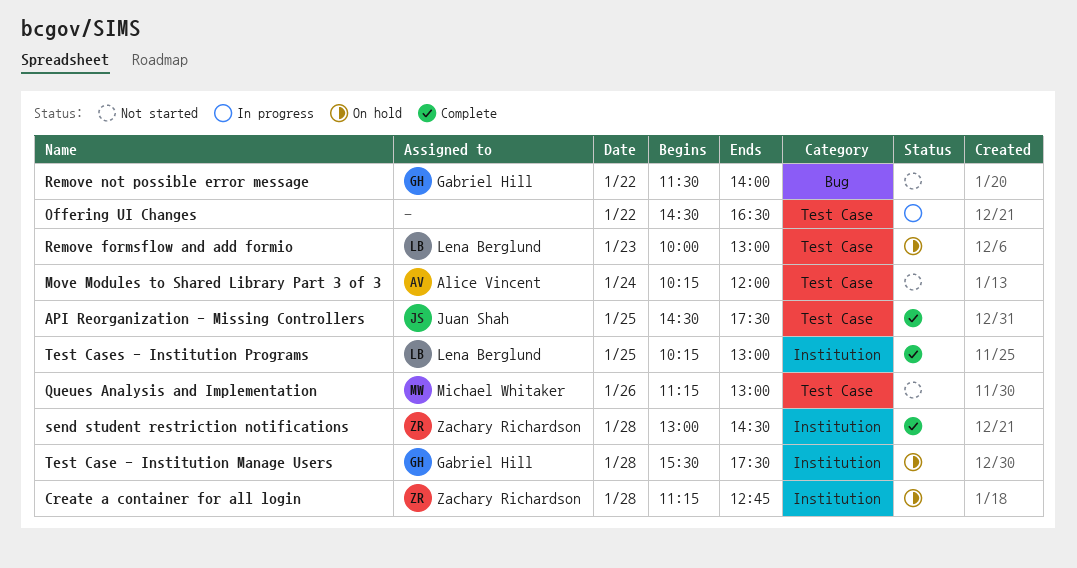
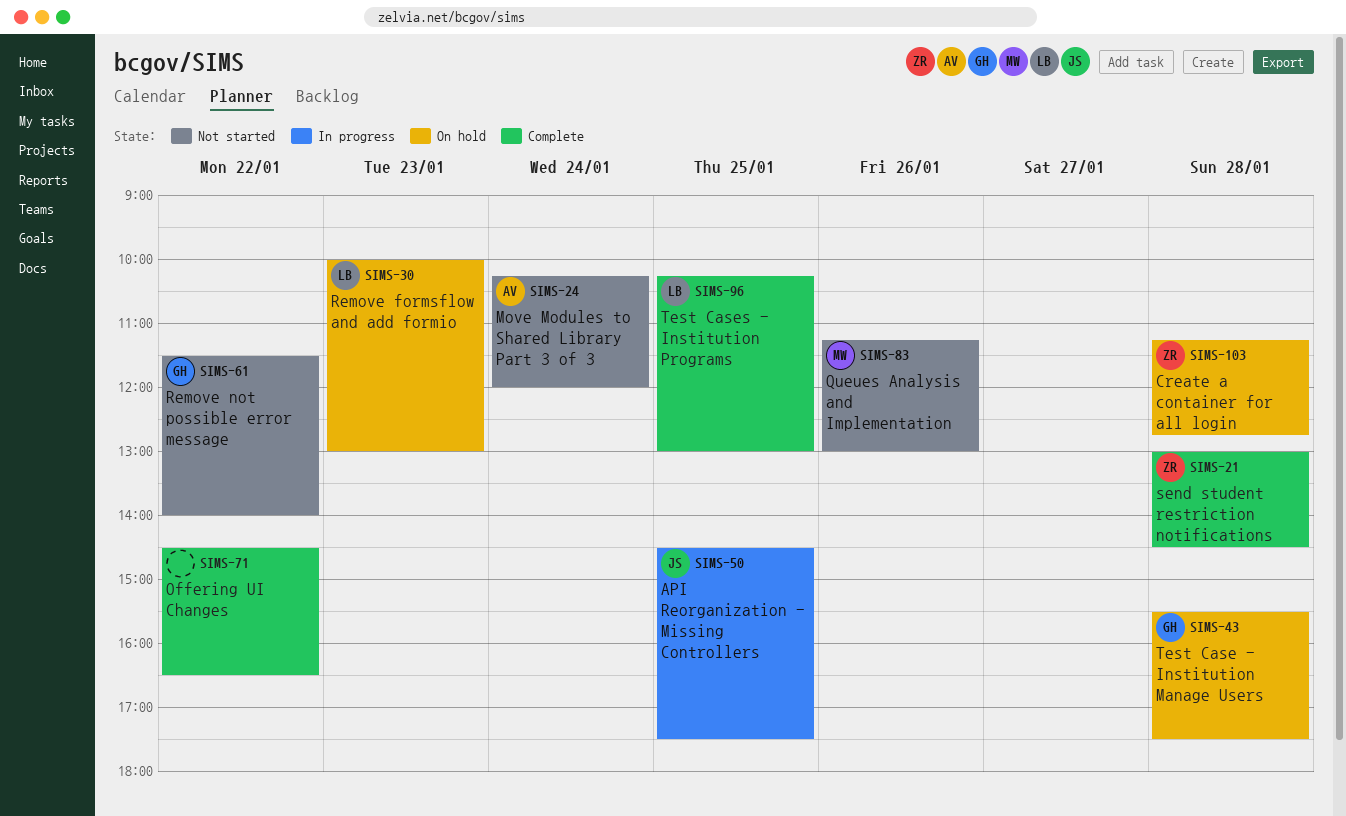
API Reorganization - Missing Controllers, status: Complete -> In progress
Offering UI Changes, status: In progress -> Complete

